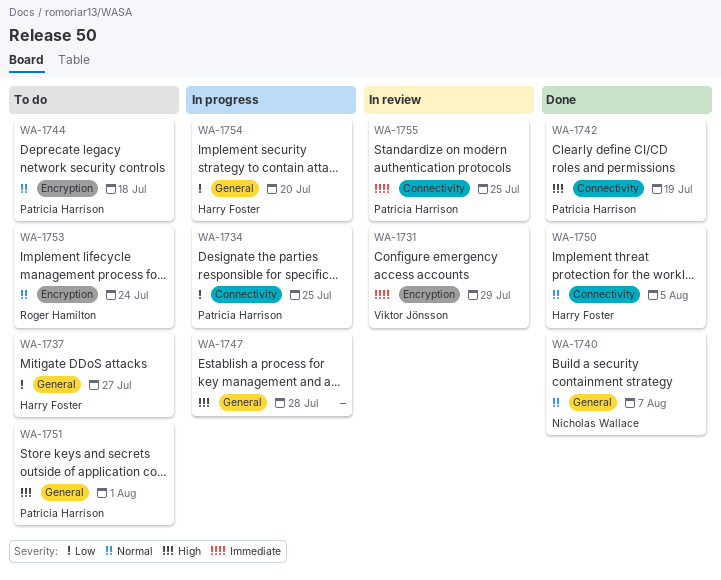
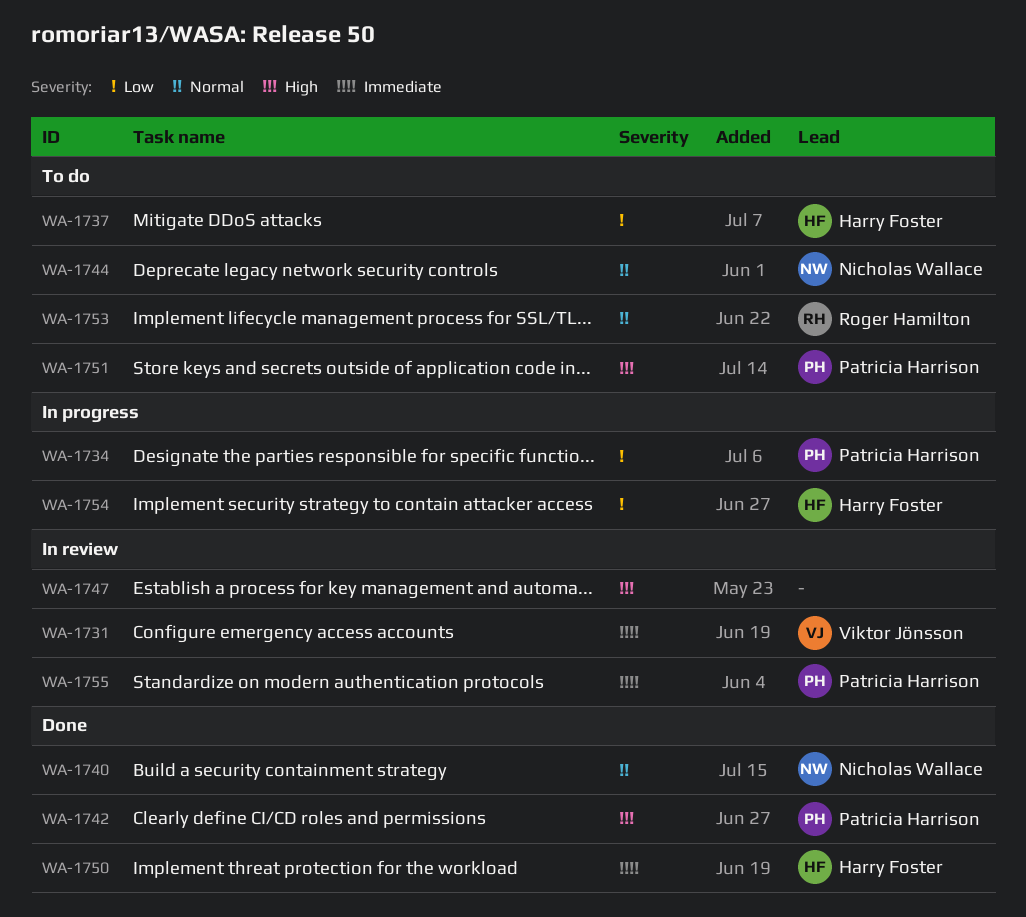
WA-1744, owner: Patricia Harrison -> Nicholas Wallace
WA-1747, status: In progress -> In review
WA-1750, priority: Normal -> Immediate

